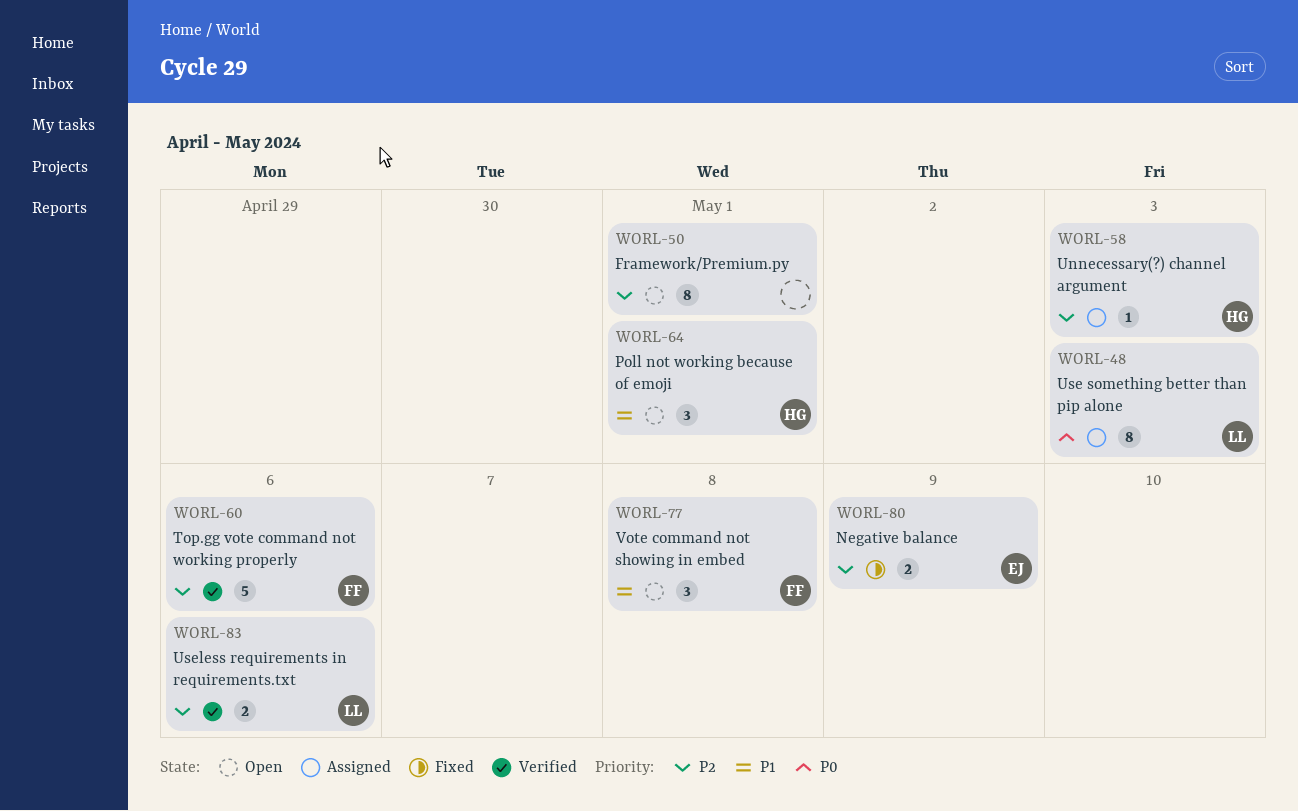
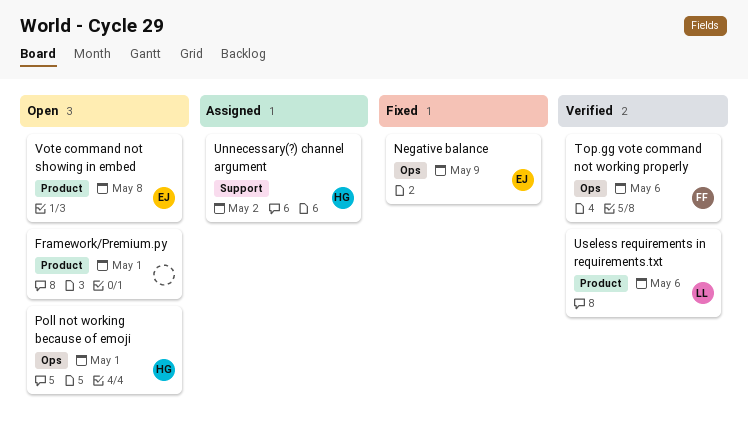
Unnecessary(?) channel argument, due: May 3 -> May 2
Use something better than pip alone: present -> none
Vote command not showing in embed, owner: FF -> EJ

